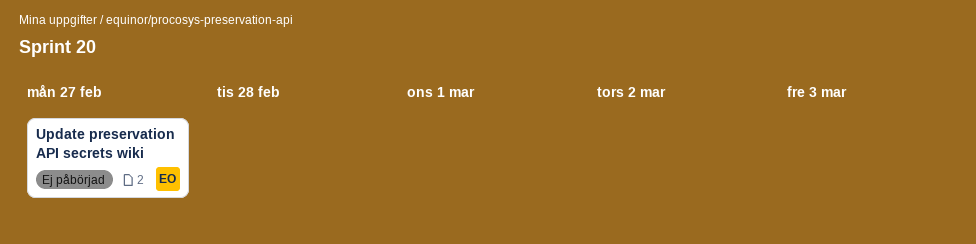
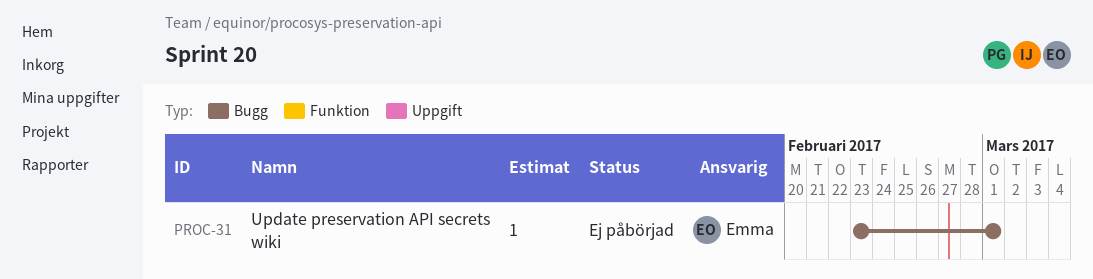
Update preservation API secrets wiki, due: Feb 27 -> Mar 1

